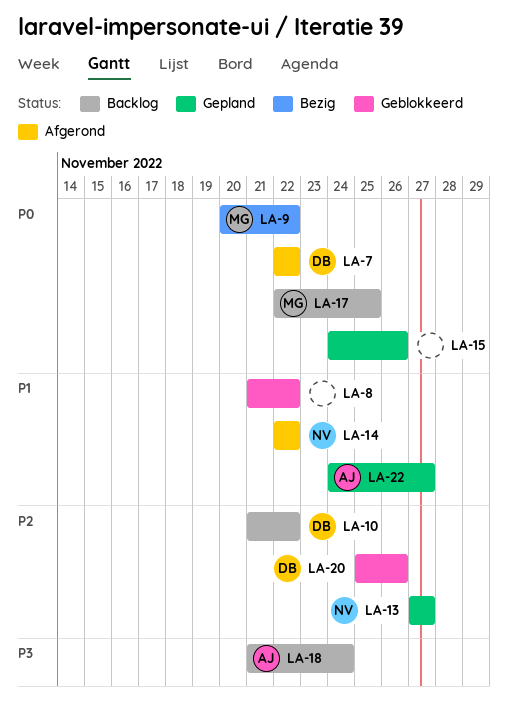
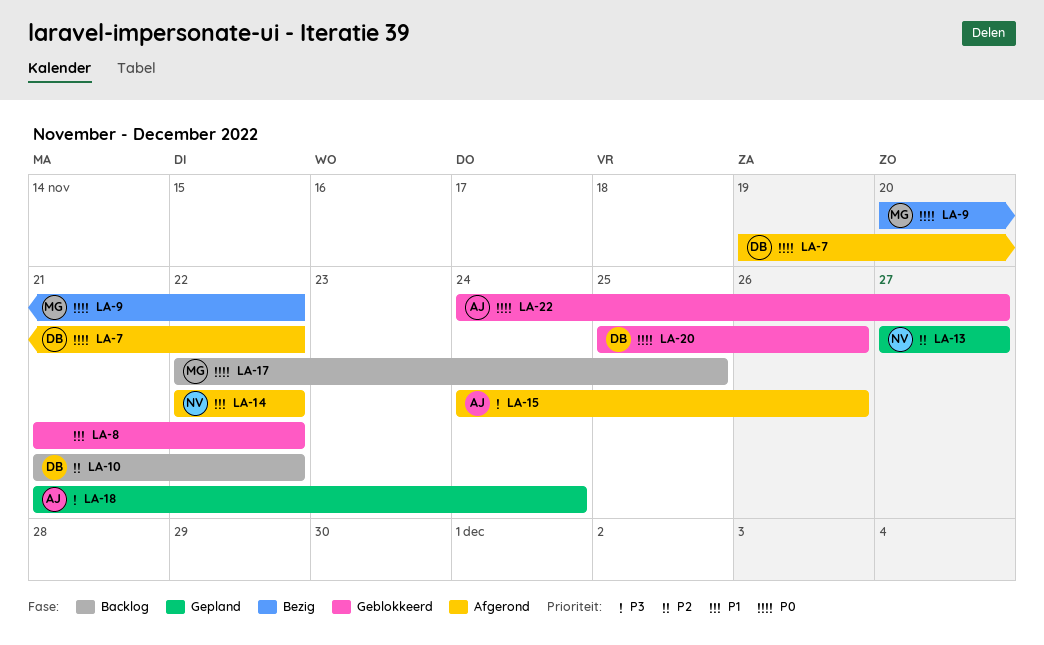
LA-7, start: Nov 22 -> Nov 19
LA-15, status: Gepland -> Afgerond
LA-15, owner: none -> AJ
LA-15, priority: P0 -> P3
LA-18, status: Backlog -> Gepland
LA-20, priority: P2 -> P0
LA-22, status: Gepland -> Geblokkeerd
LA-22, priority: P1 -> P0

